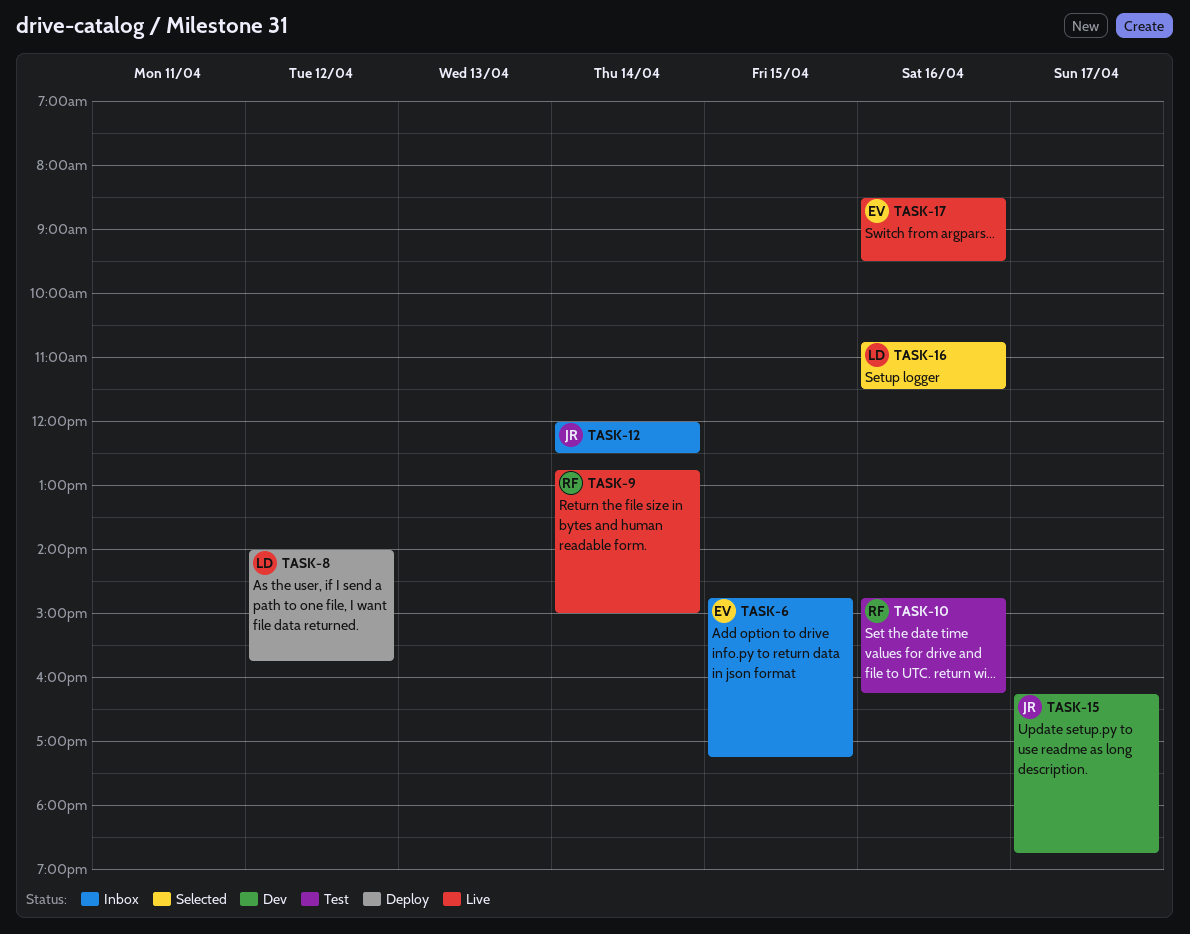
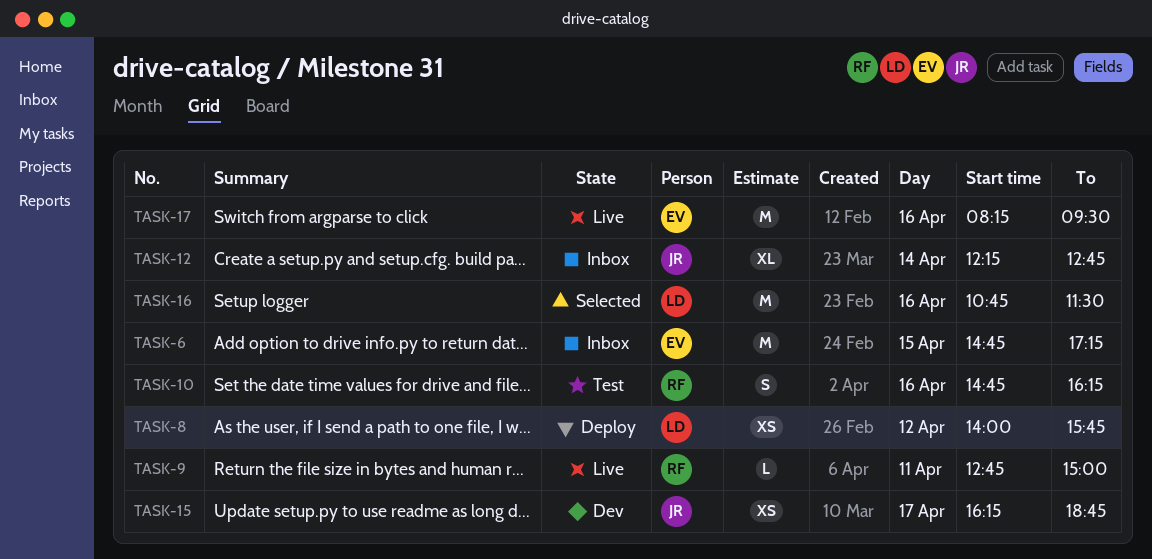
TASK-9, day: Apr 14 -> Apr 11
TASK-12, begins: 12:00 -> 12:15
TASK-12, ends: 12:30 -> 12:45
TASK-17, begins: 08:30 -> 08:15

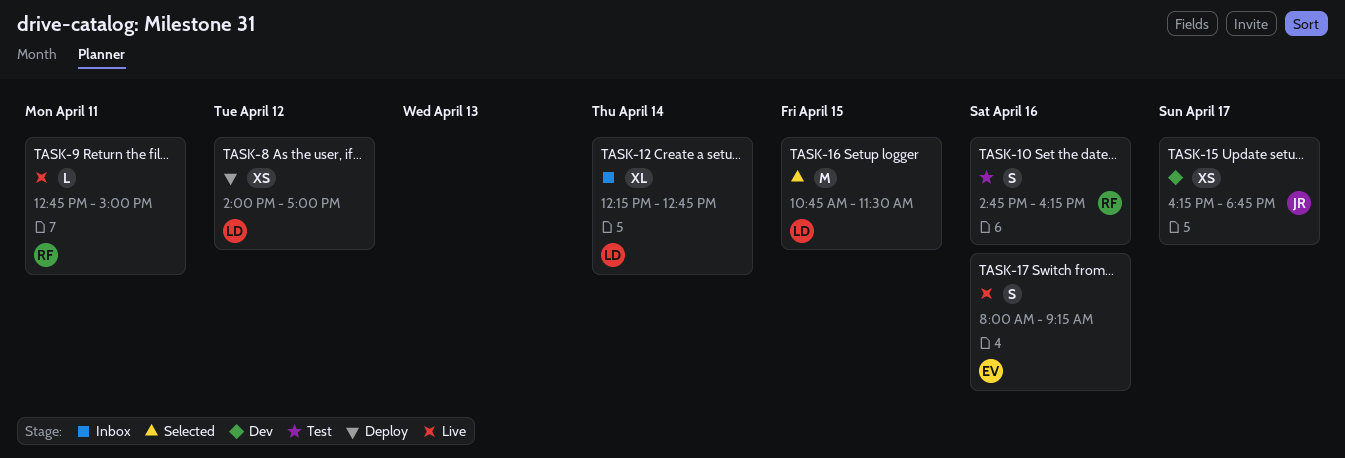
TASK-6: present -> none
TASK-8, ends: 15:45 -> 17:00
TASK-12, owner: JR -> LD
TASK-16, day: Apr 16 -> Apr 15
TASK-17, estimate: M -> S
TASK-17, begins: 08:15 -> 08:00
TASK-17, ends: 09:30 -> 09:15

